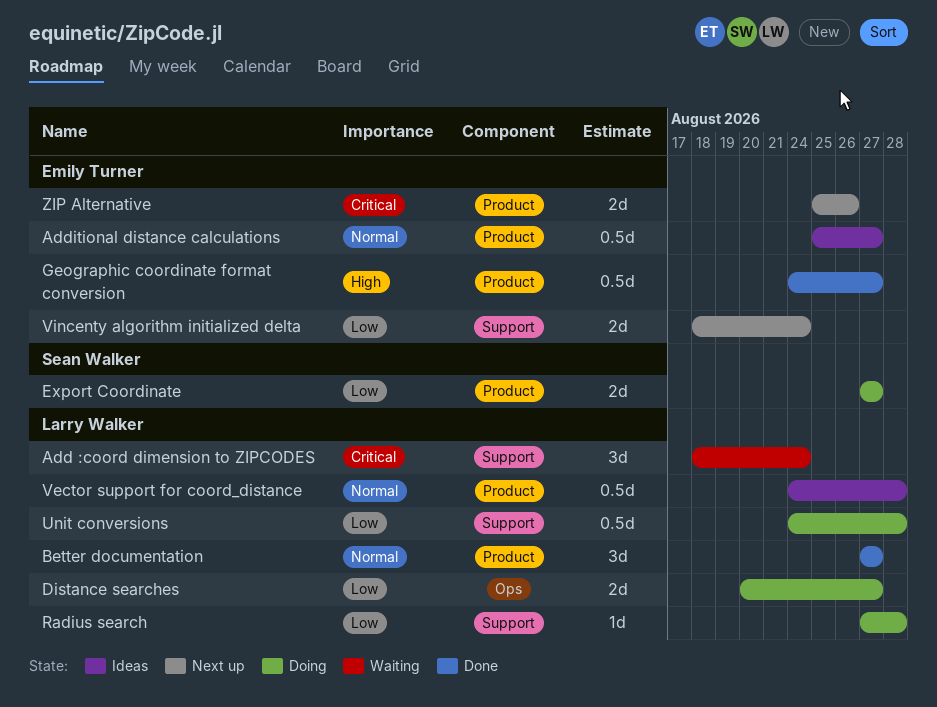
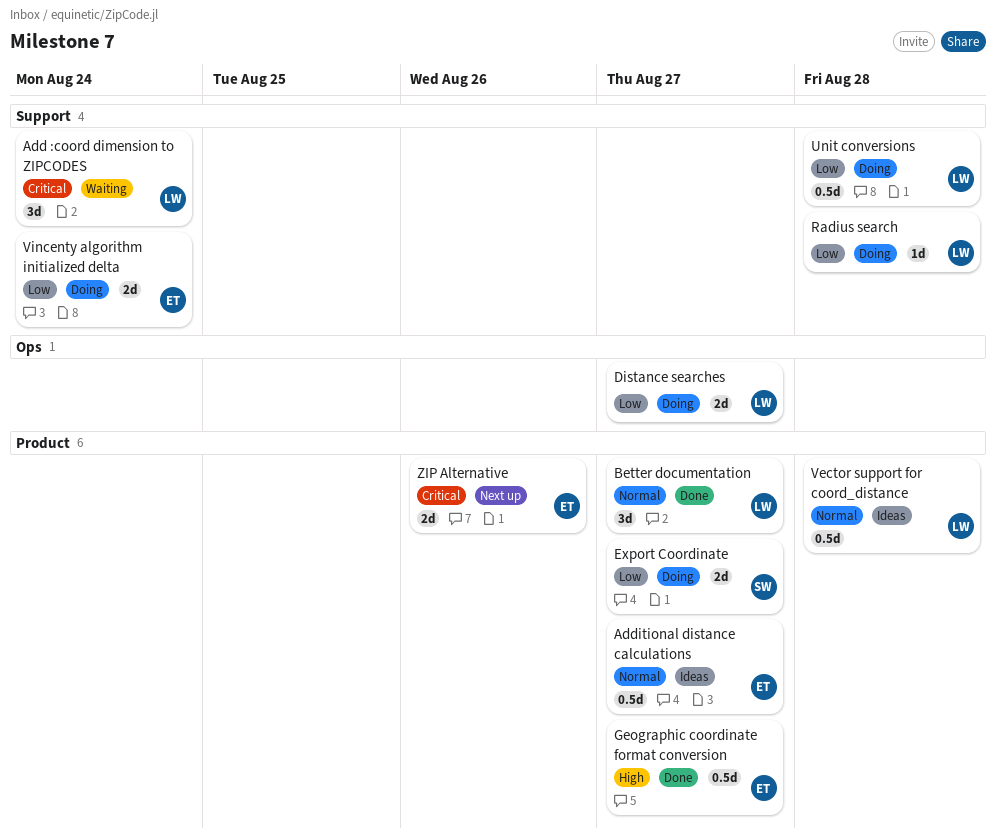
Vincenty algorithm initialized delta, status: Next up -> Doing

